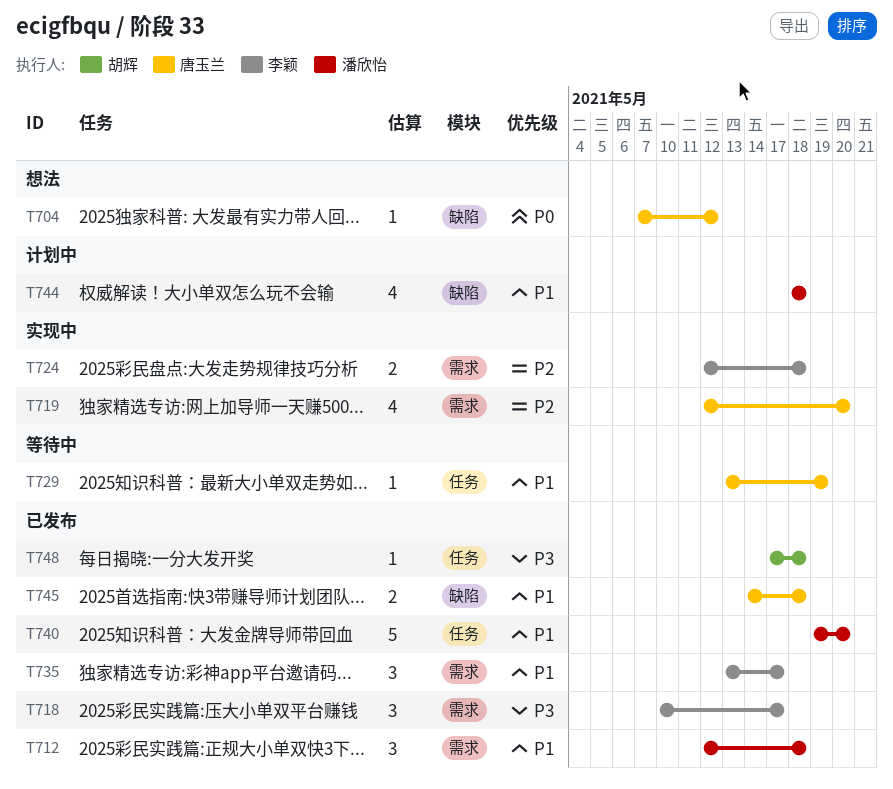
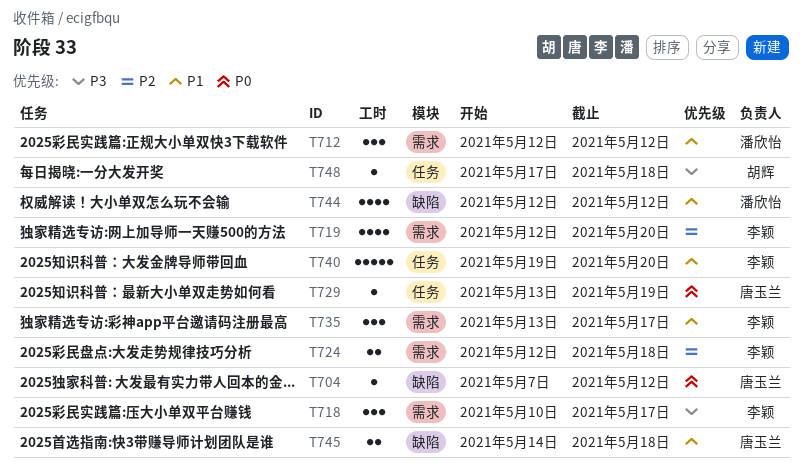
T712, due: May 18 -> May 12
T719, owner: 唐玉兰 -> 李颖
T729, priority: P1 -> P0
T740, owner: 潘欣怡 -> 李颖
T744, start: May 18 -> May 12
T744, due: May 18 -> May 12

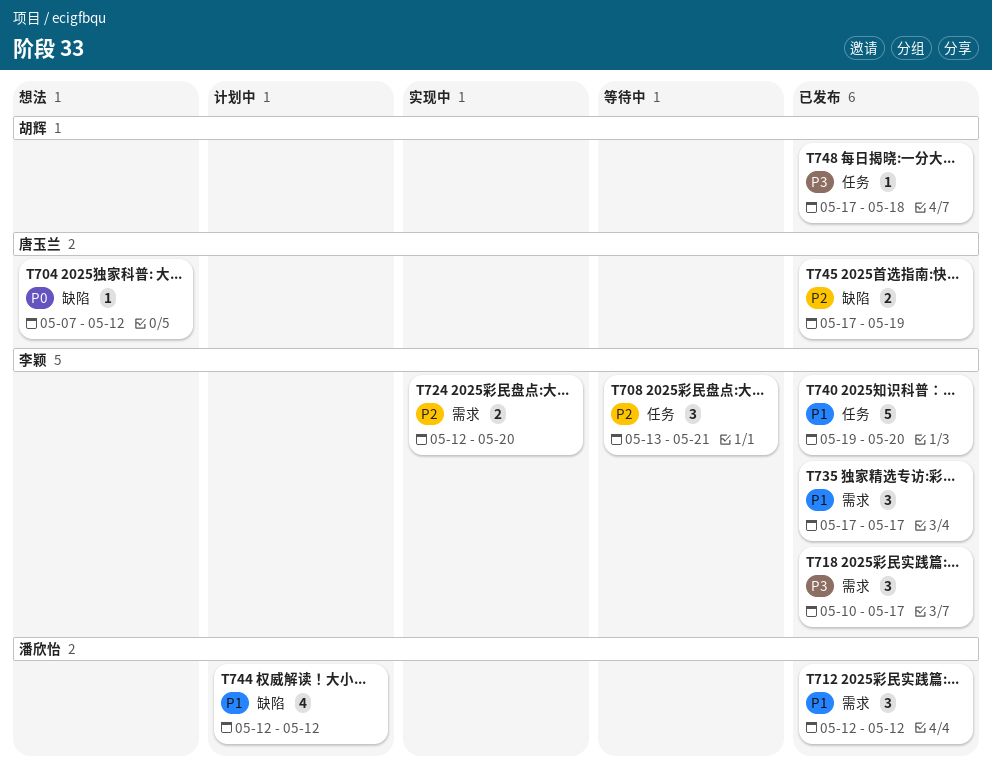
T708: none -> present
T719: present -> none
T724, due: May 18 -> May 20
T729: present -> none
T735, start: May 13 -> May 17
T745, priority: P1 -> P2
T745, start: May 14 -> May 17
T745, due: May 18 -> May 19

